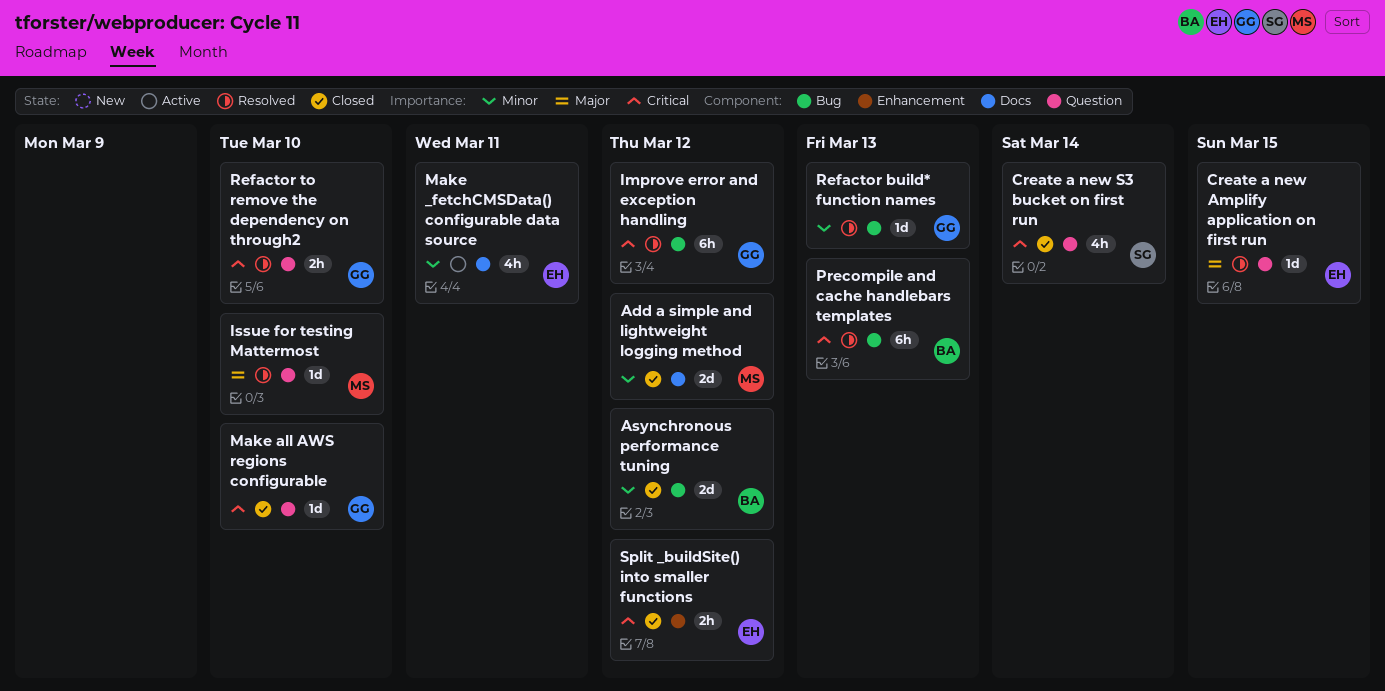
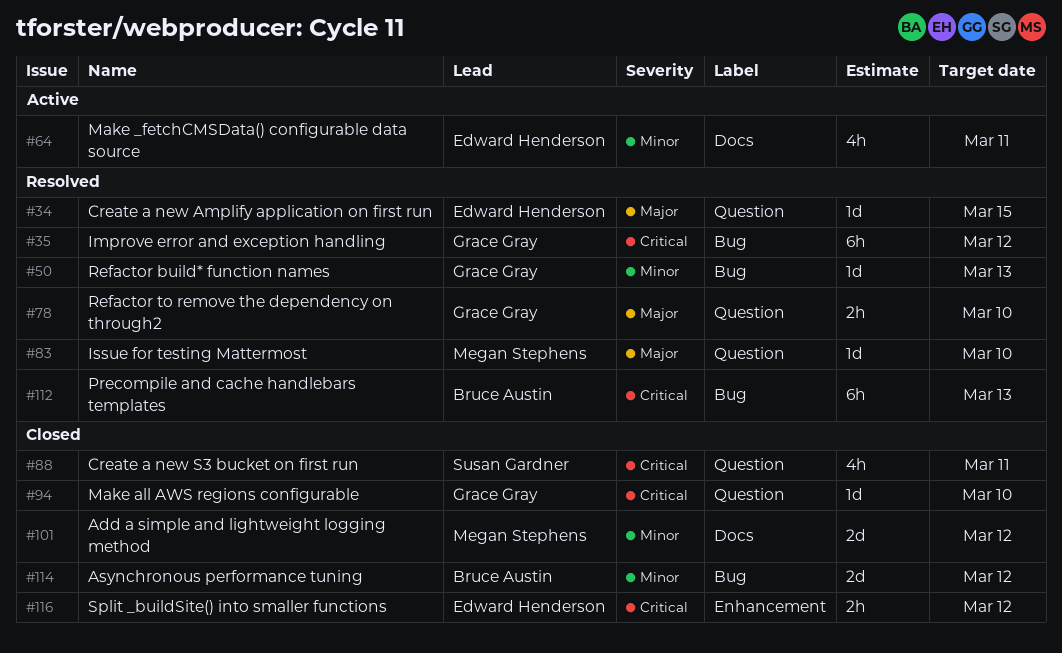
Create a new S3 bucket on first run, due: Mar 14 -> Mar 11
Refactor to remove the dependency on through2, priority: Critical -> Major

